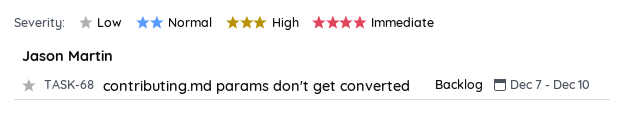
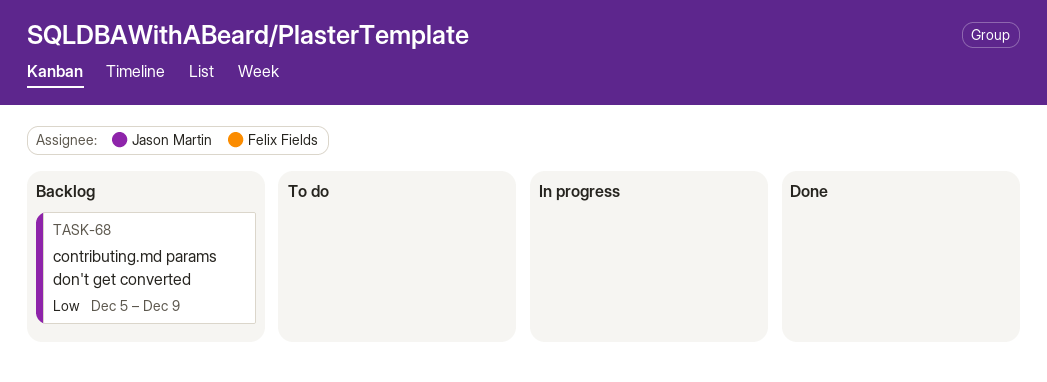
TASK-68, start: Dec 7 -> Dec 5
TASK-68, due: Dec 10 -> Dec 9

